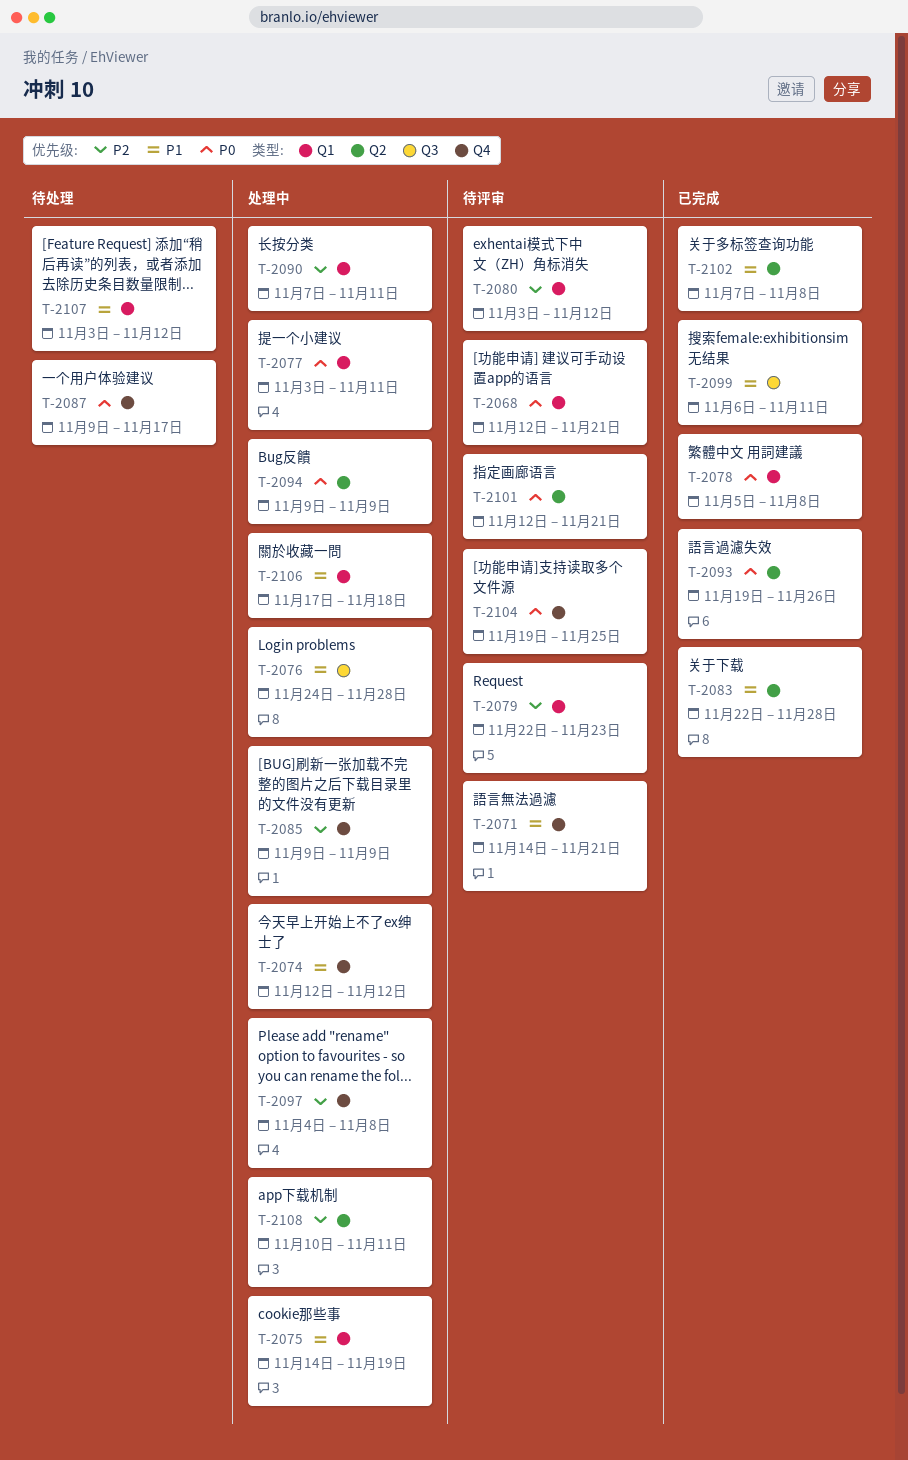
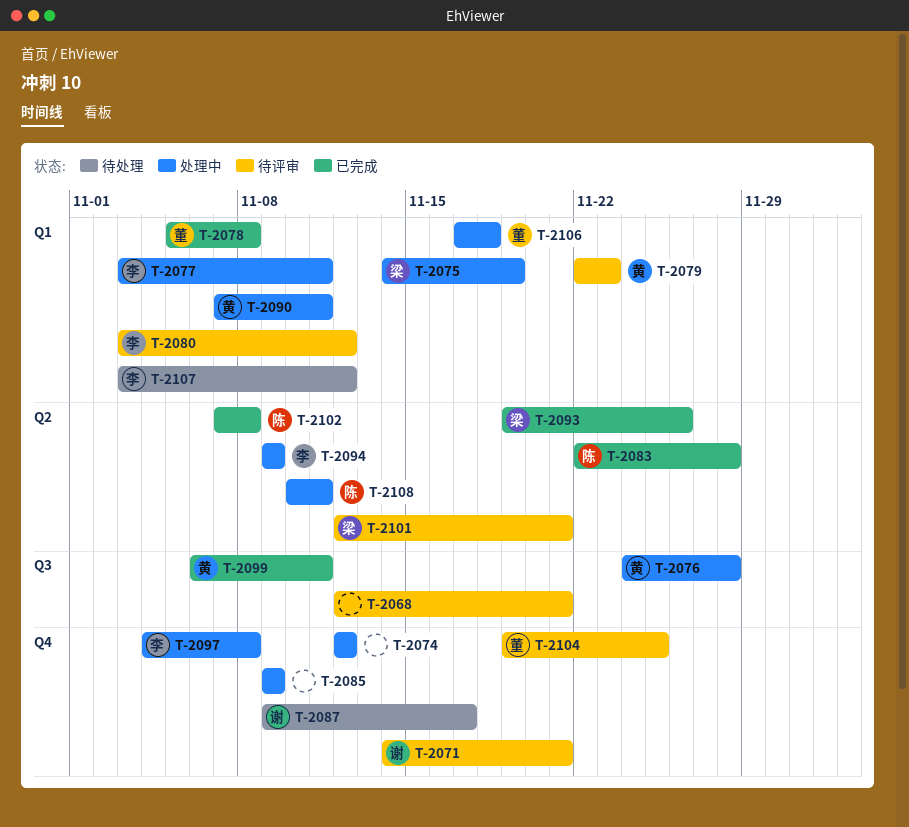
T-2068, label: Q1 -> Q3

